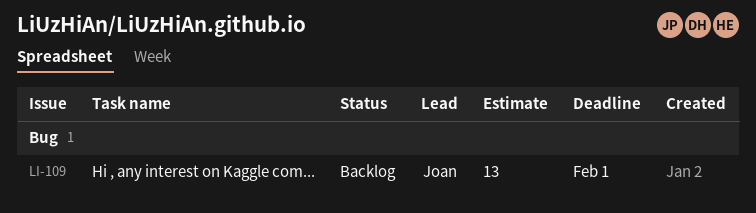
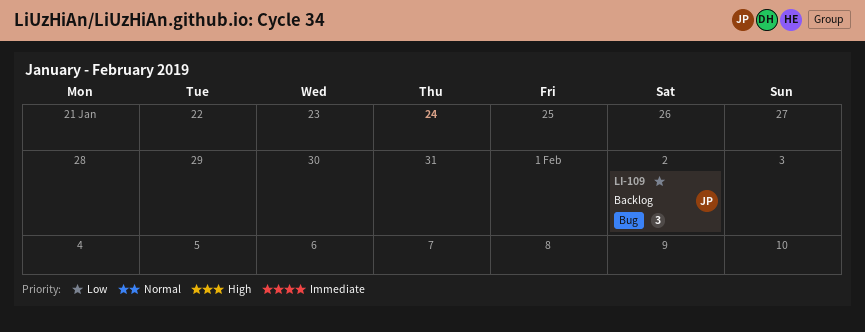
LI-109, estimate: 13 -> 3
LI-109, due: Feb 1 -> Feb 2

